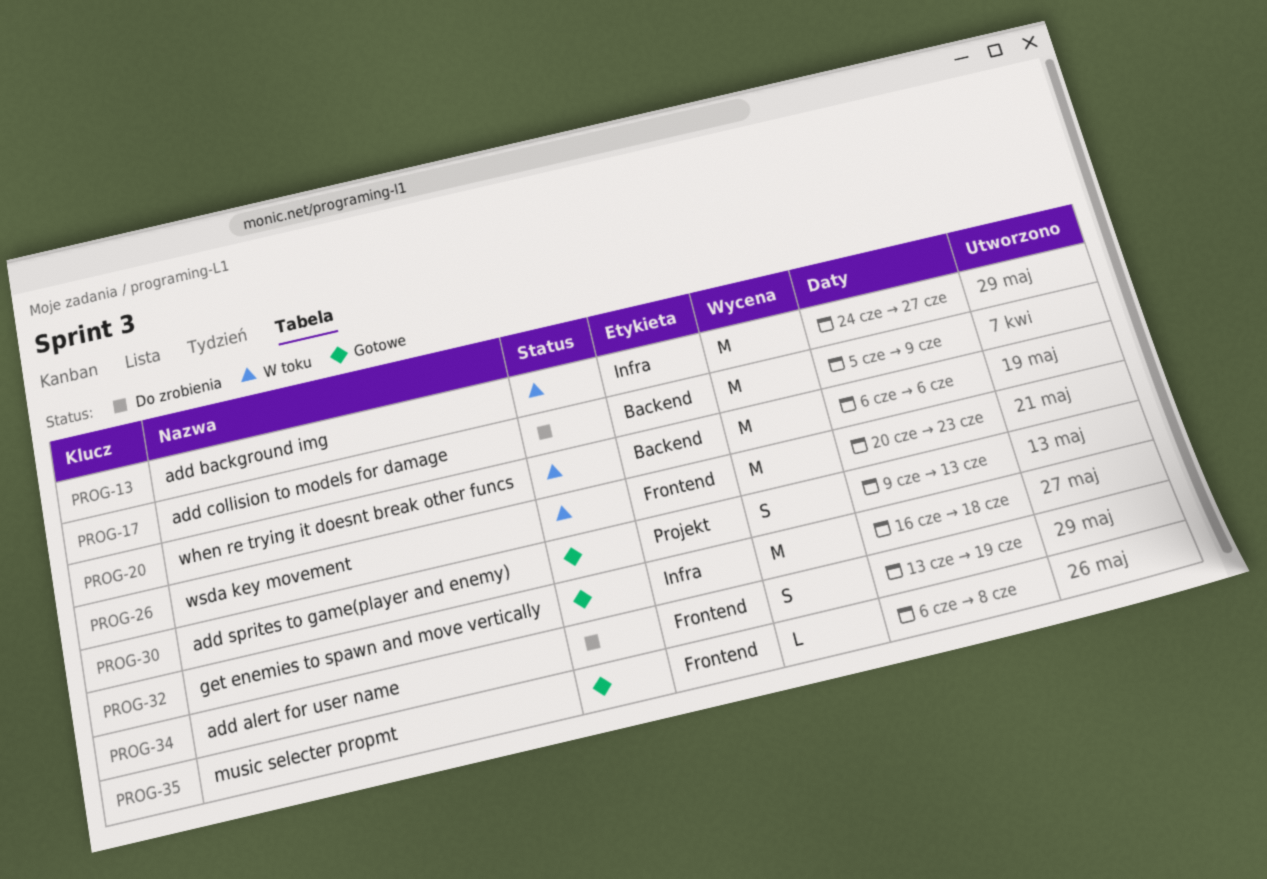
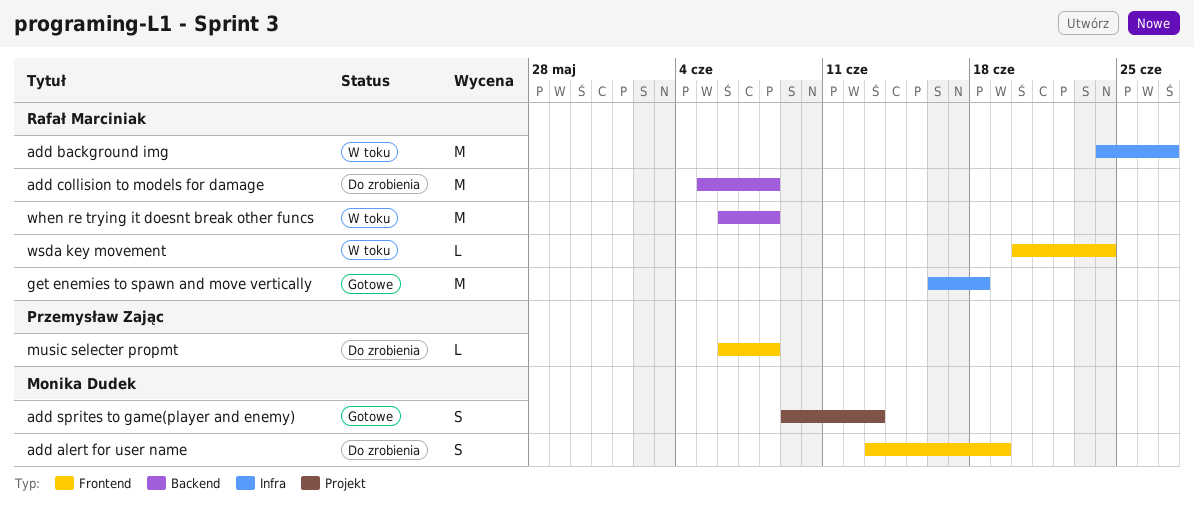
add collision to models for damage, due: Jun 9 -> Jun 8
music selecter propmt, status: Gotowe -> Do zrobienia
when re trying it doesnt break other funcs, due: Jun 6 -> Jun 8
wsda key movement, estimate: M -> L
wsda key movement, due: Jun 23 -> Jun 24

